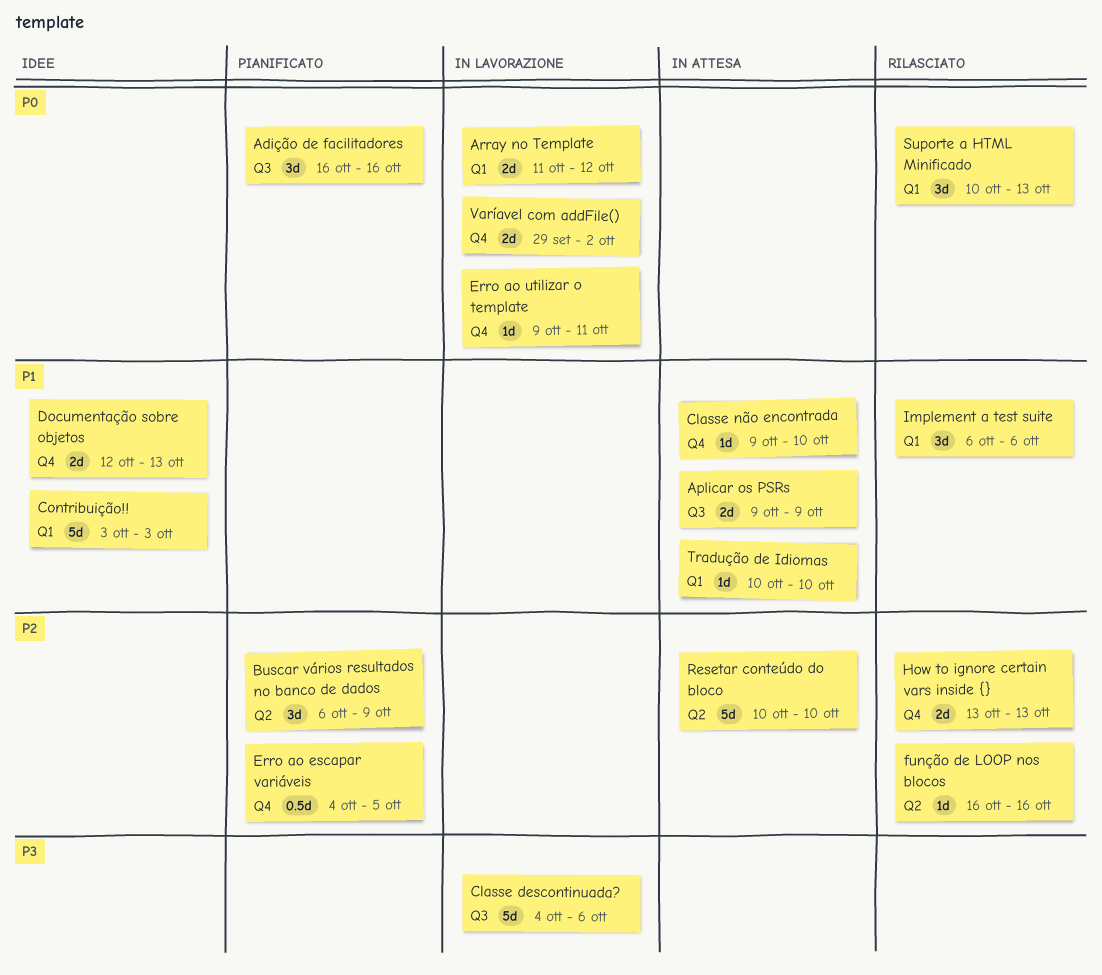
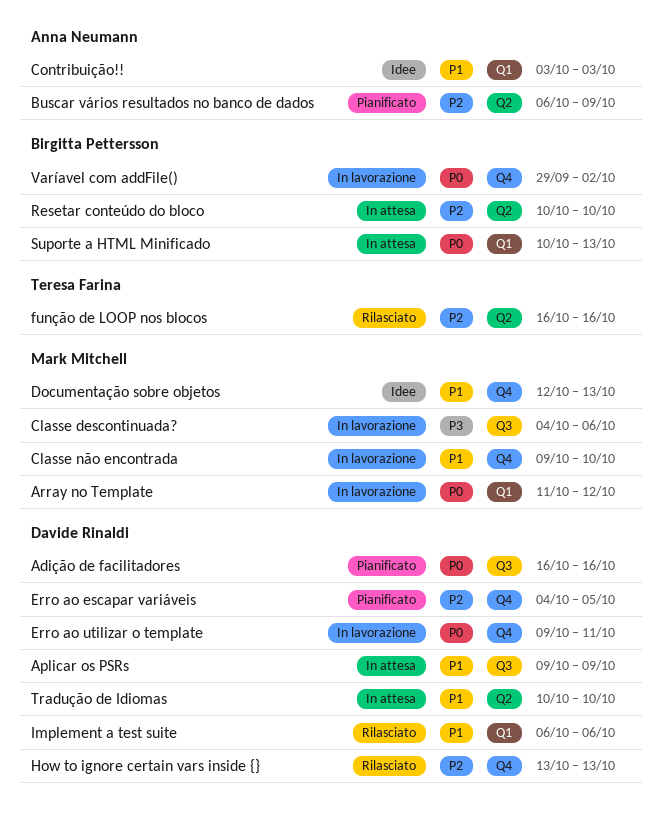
Classe não encontrada, status: In attesa -> In lavorazione
Suporte a HTML Minificado, status: Rilasciato -> In attesa
Tradução de Idiomas, label: Q1 -> Q2

